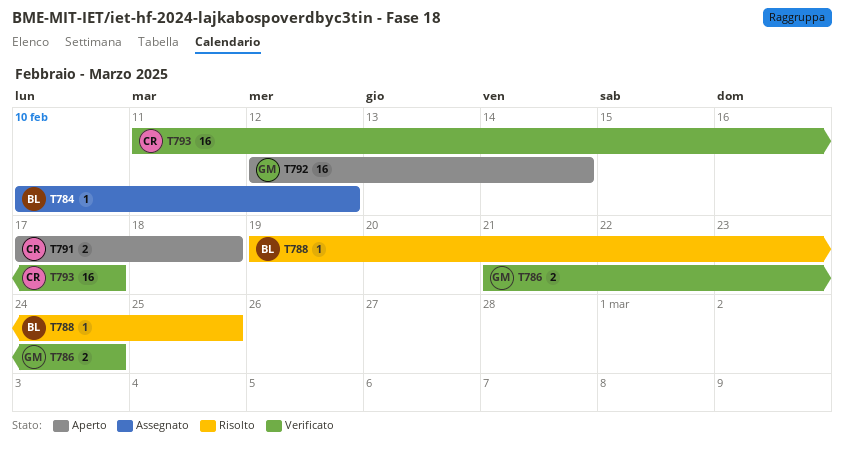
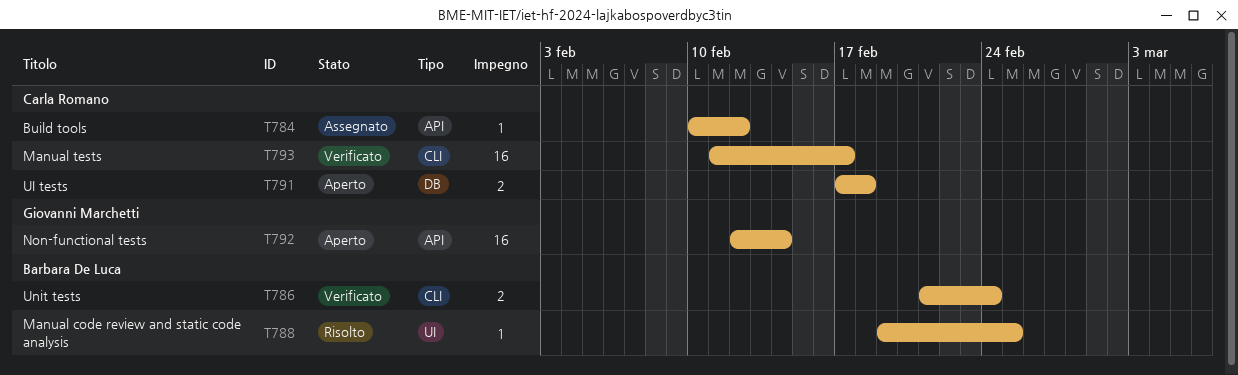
T784, owner: Barbara De Luca -> Carla Romano
T786, owner: Giovanni Marchetti -> Barbara De Luca

